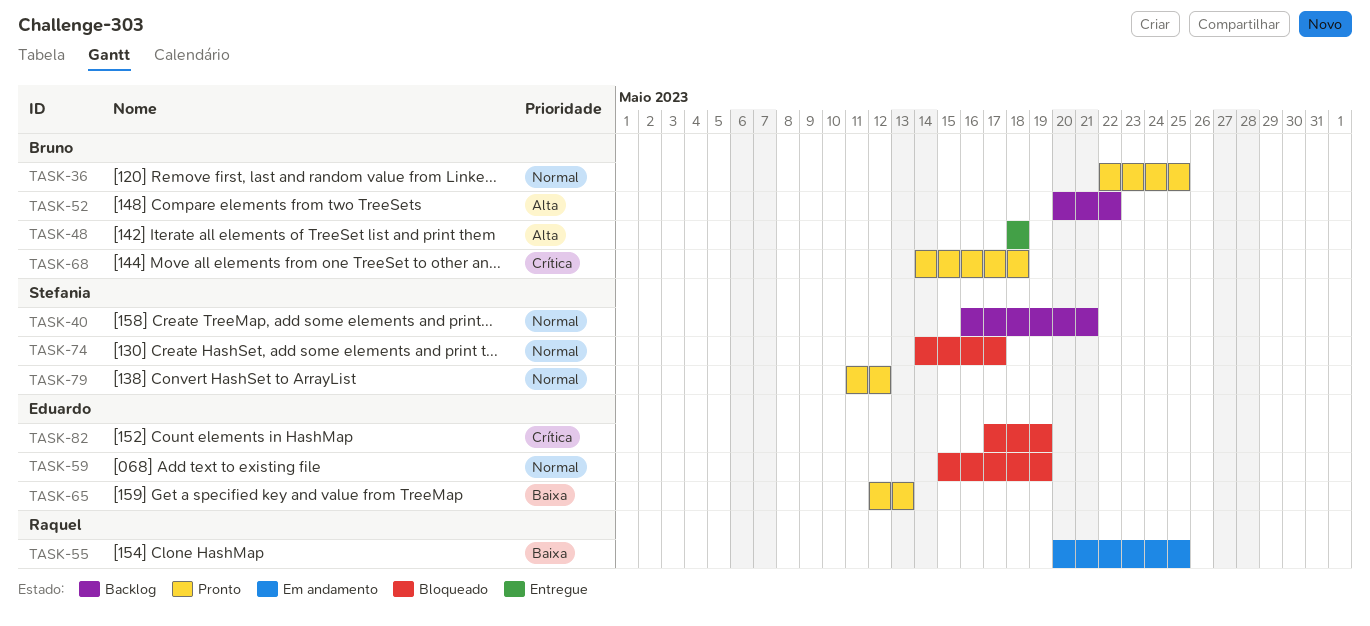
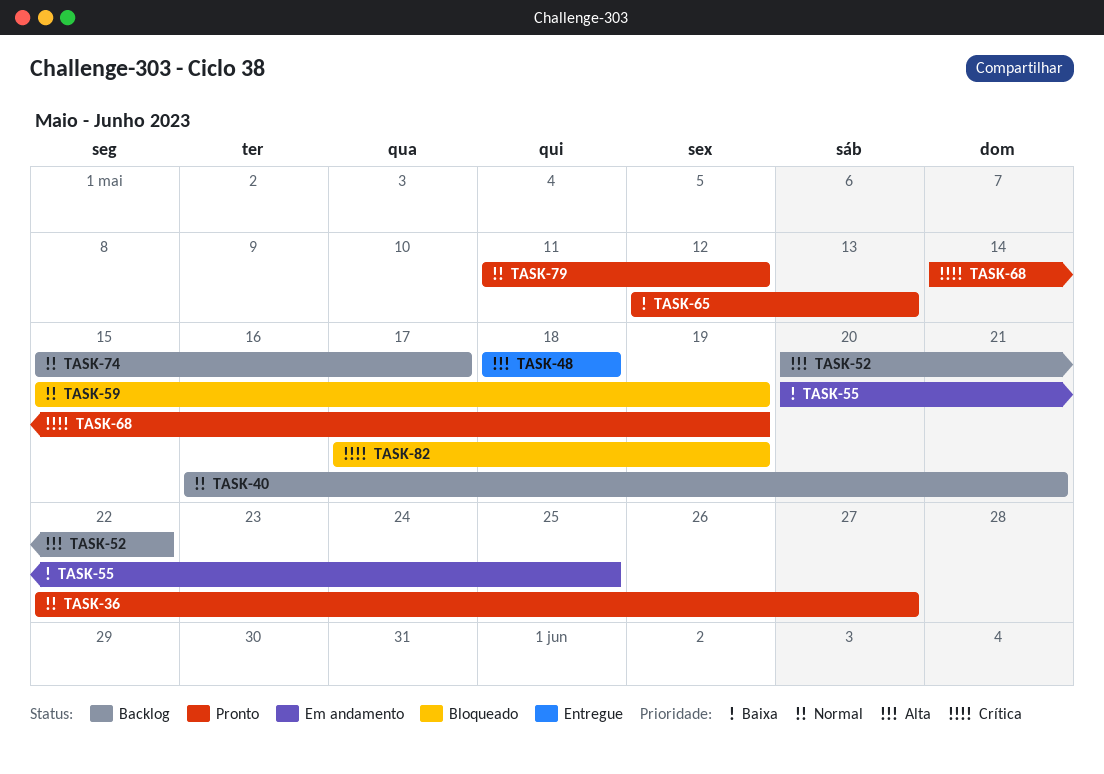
TASK-36, due: May 25 -> May 27
TASK-68, due: May 18 -> May 19
TASK-74, status: Bloqueado -> Backlog
TASK-74, start: May 14 -> May 15

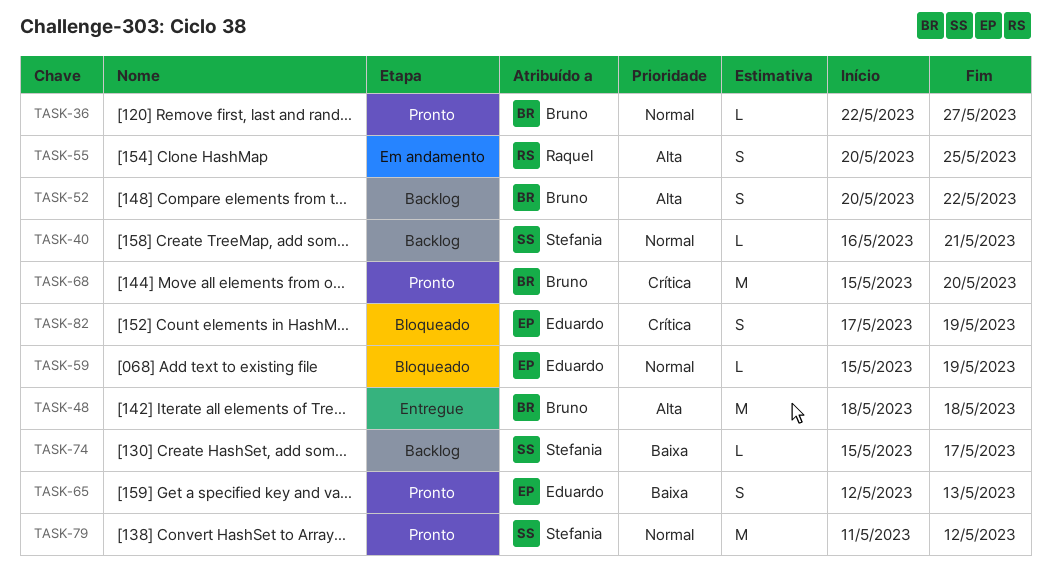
TASK-55, priority: Baixa -> Alta
TASK-68, start: May 14 -> May 15
TASK-68, due: May 19 -> May 20
TASK-74, priority: Normal -> Baixa

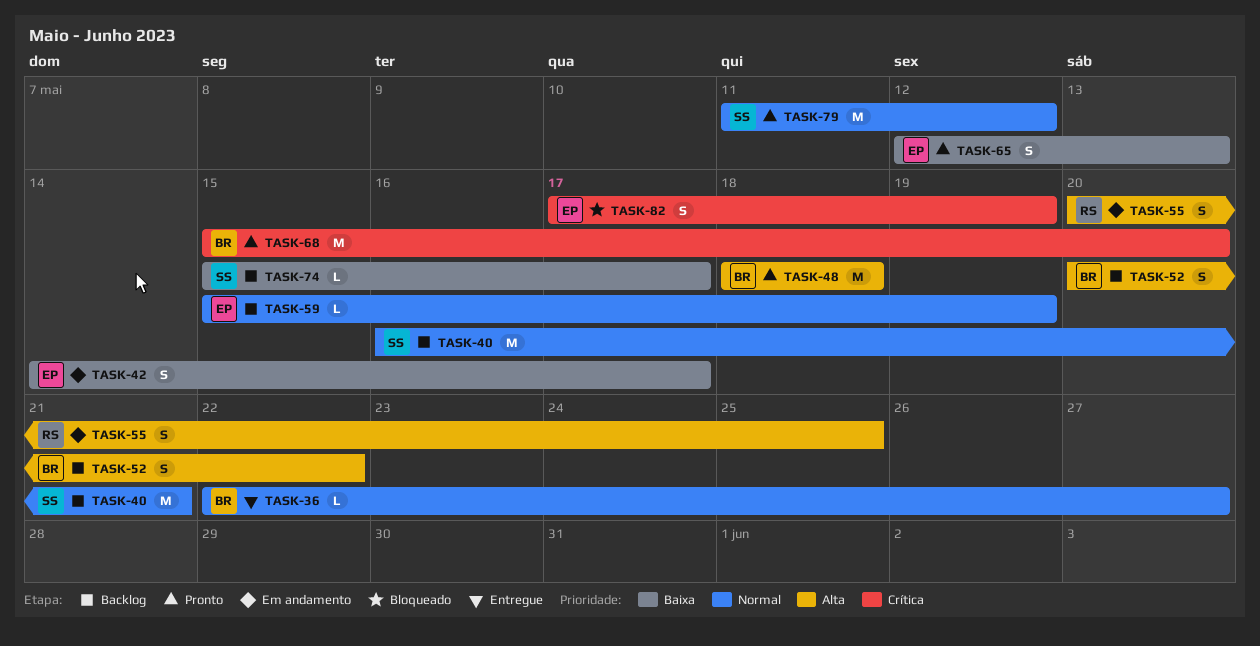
TASK-36, status: Pronto -> Entregue
TASK-40, estimate: L -> M
TASK-42: none -> present
TASK-48, status: Entregue -> Pronto
TASK-59, status: Bloqueado -> Backlog

